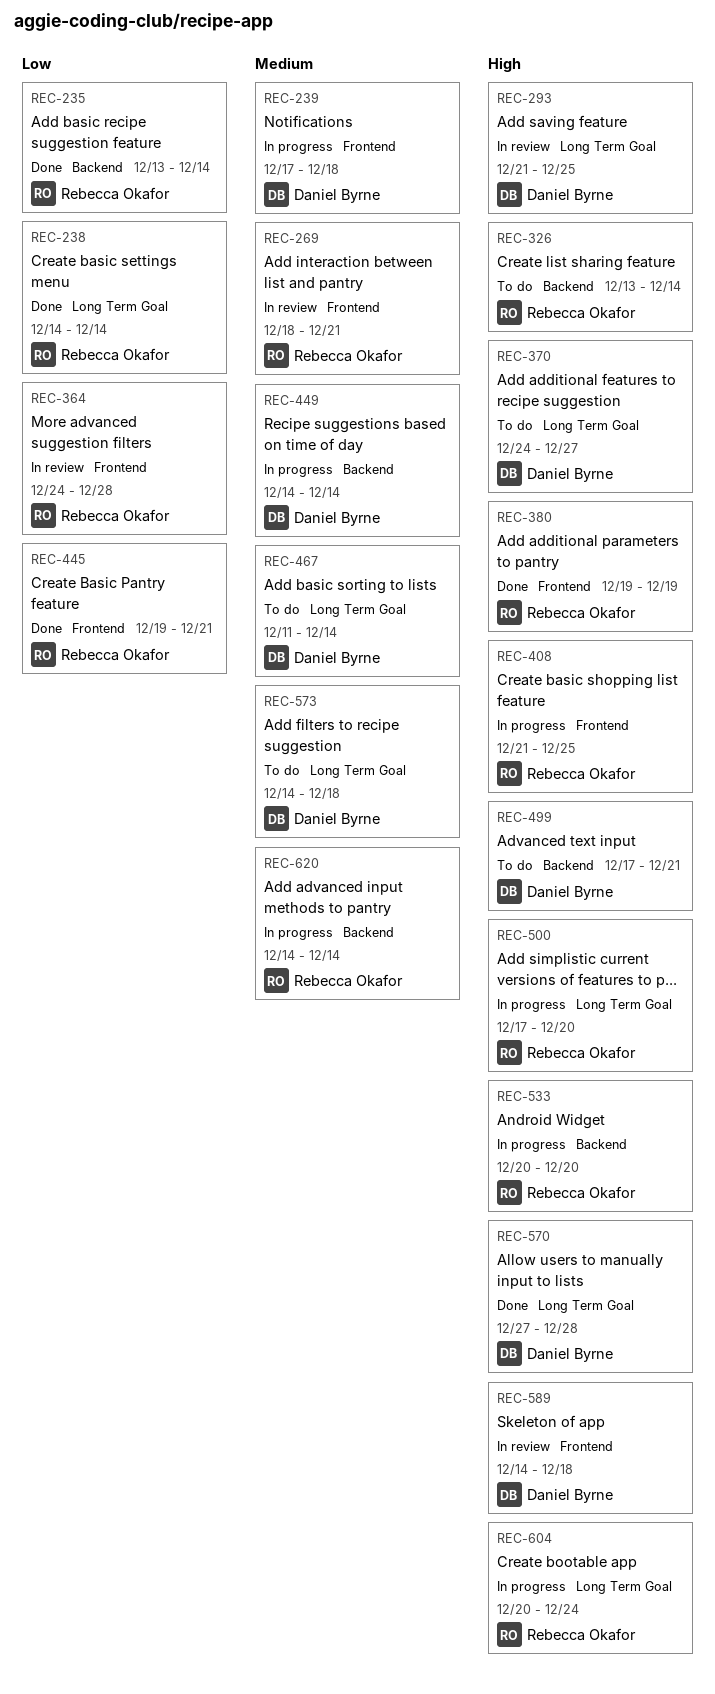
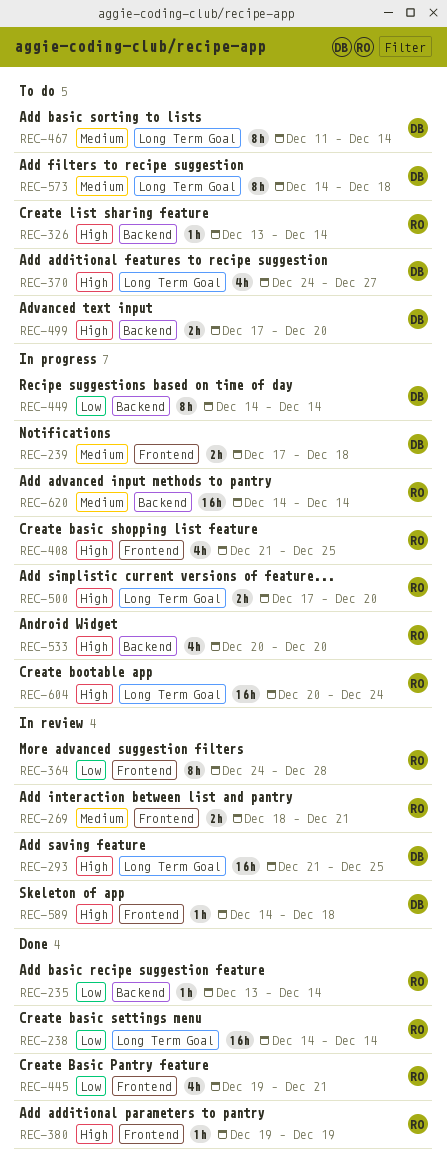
REC-449, priority: Medium -> Low
REC-499, due: Dec 21 -> Dec 20
REC-570: present -> none

